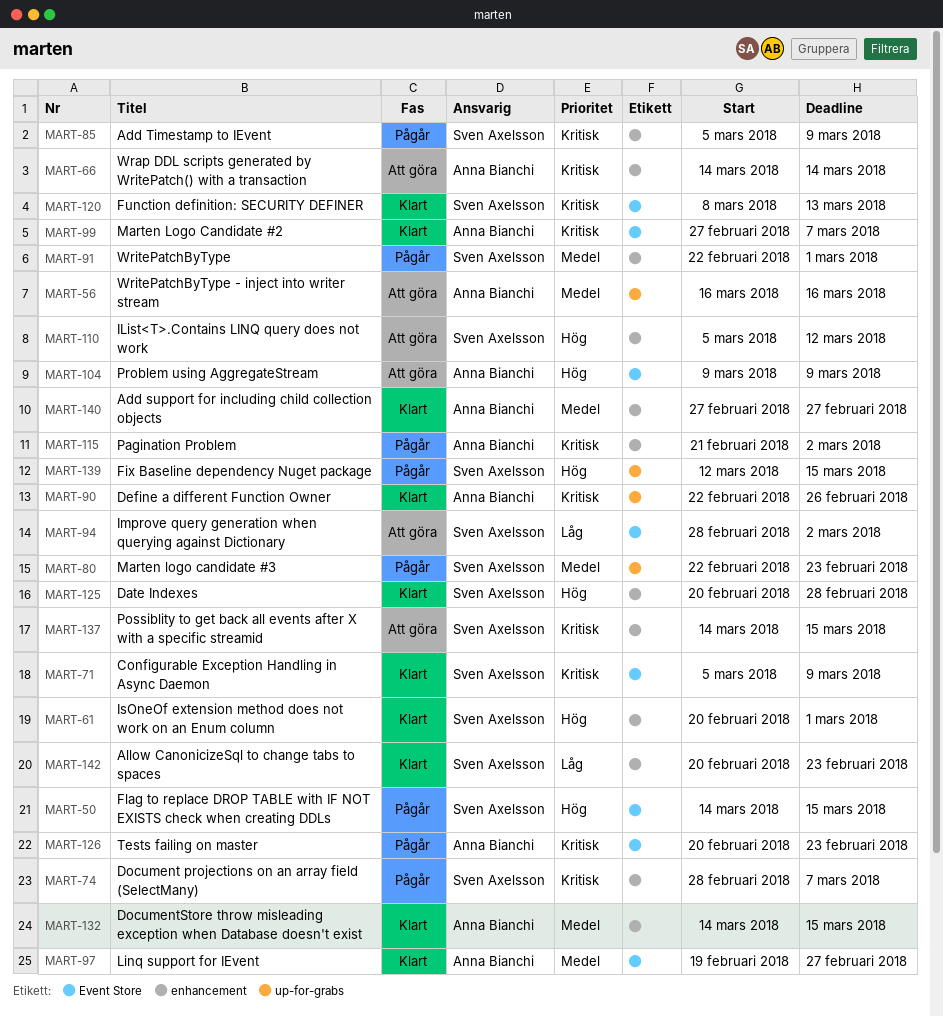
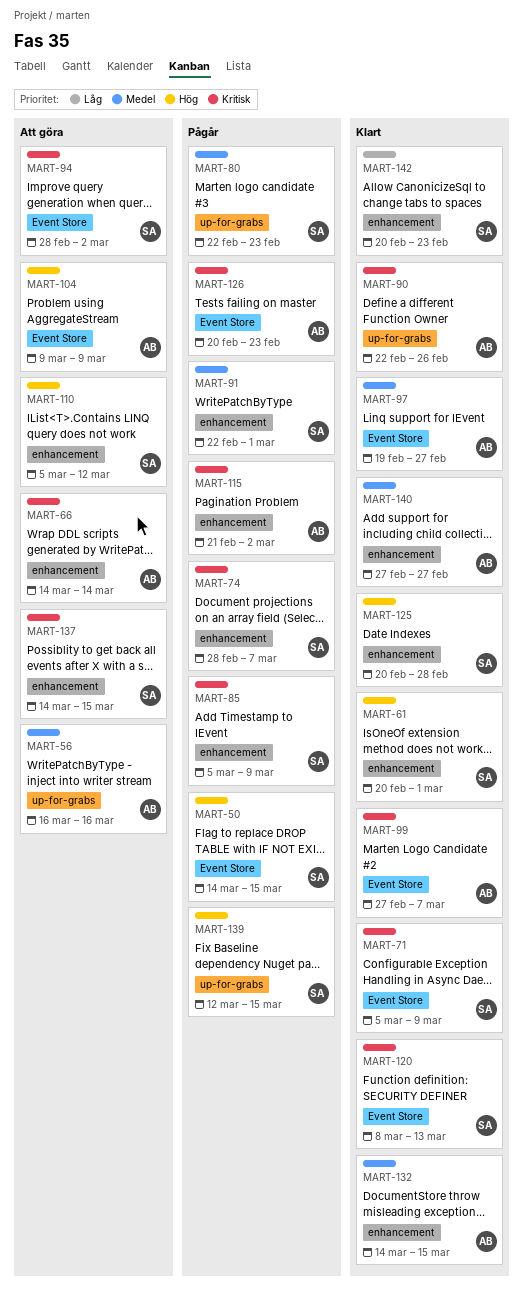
MART-94, priority: Låg -> Kritisk

